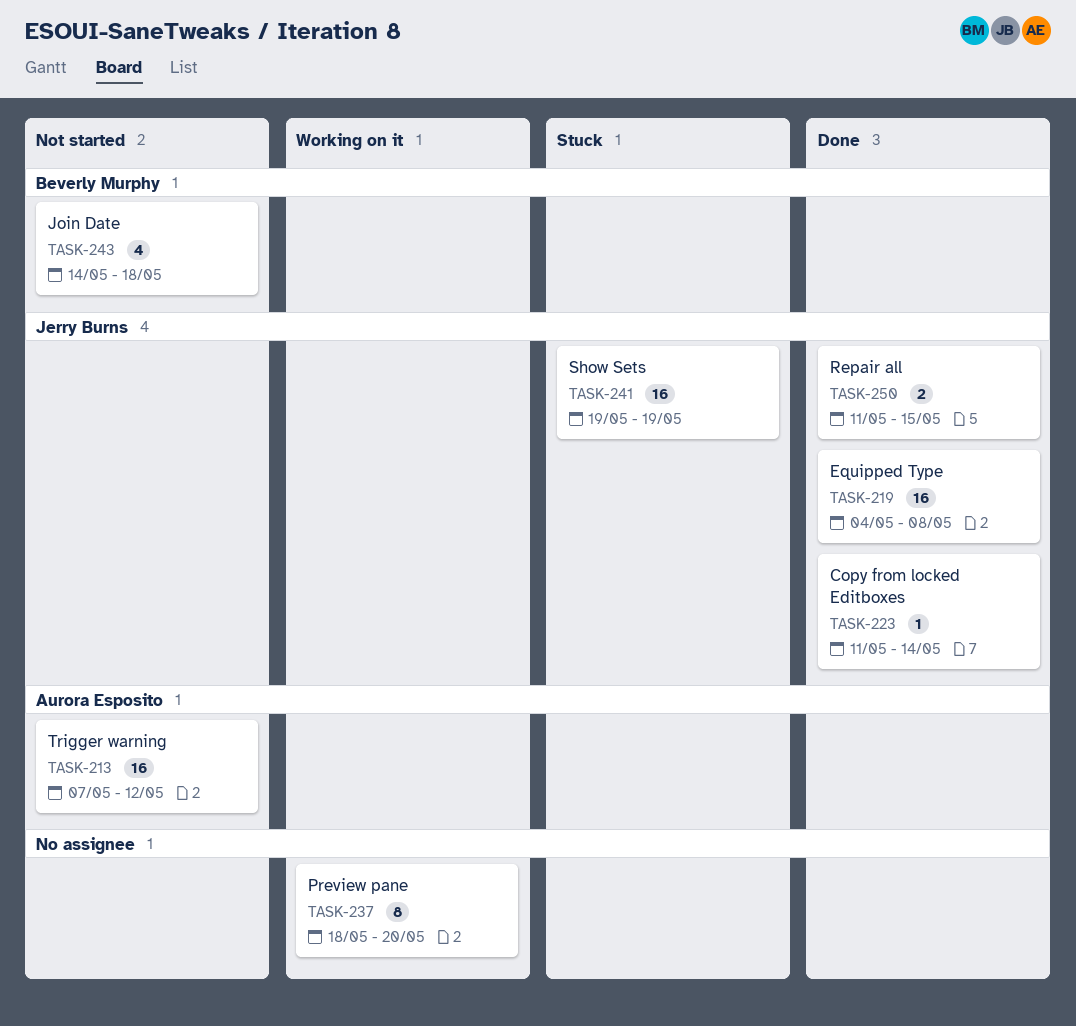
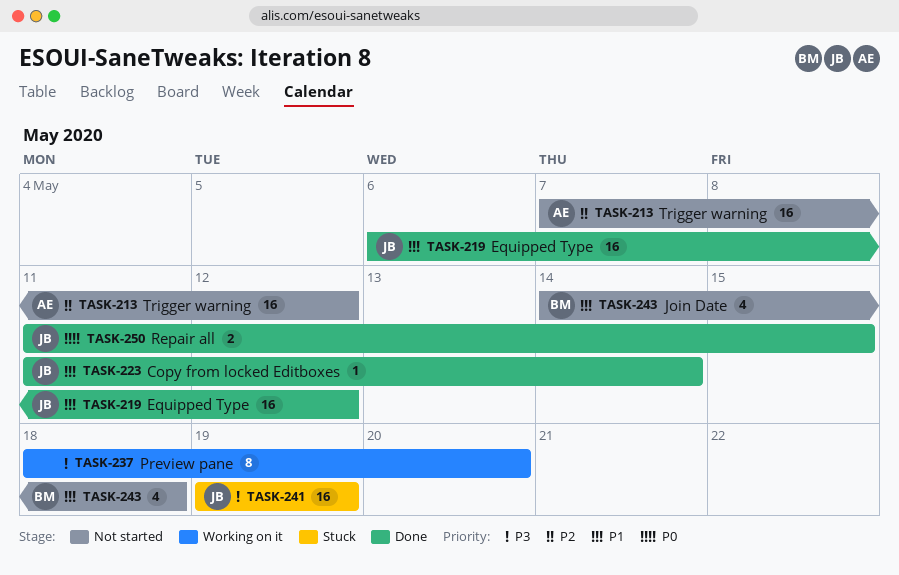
TASK-219, start: May 4 -> May 6
TASK-219, due: May 8 -> May 12

